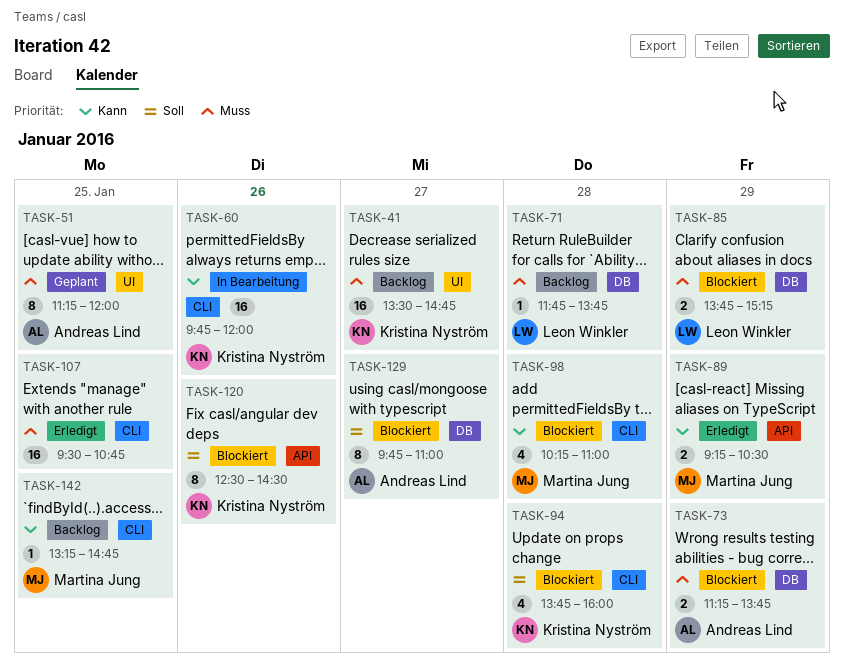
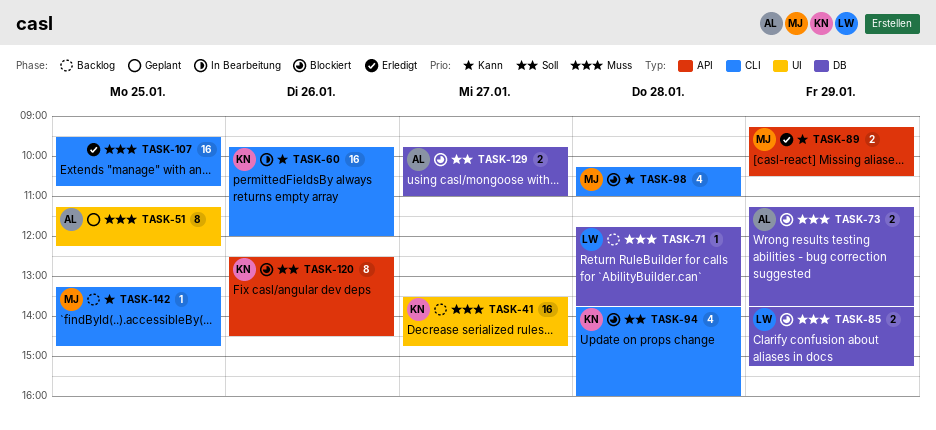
TASK-51, ends: 12:00 -> 12:15
TASK-129, estimate: 8 -> 2

